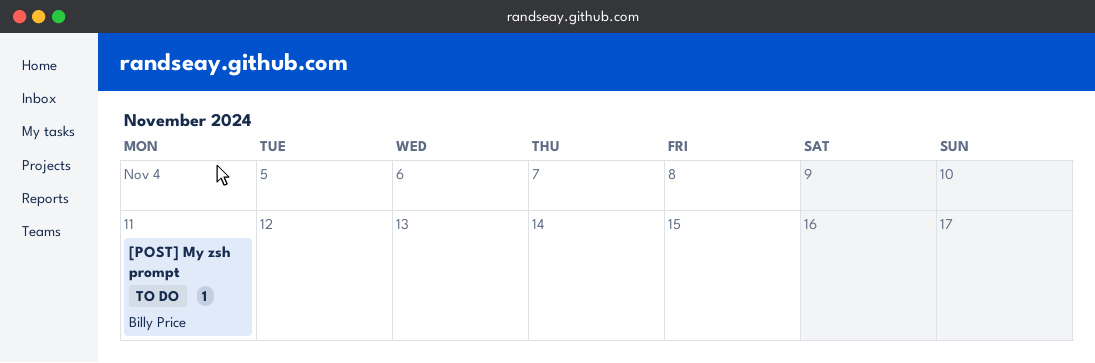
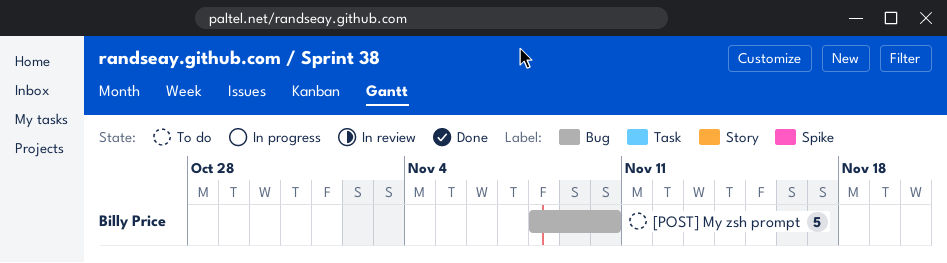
[POST] My zsh prompt, estimate: 1 -> 5
[POST] My zsh prompt, due: Nov 11 -> Nov 10

